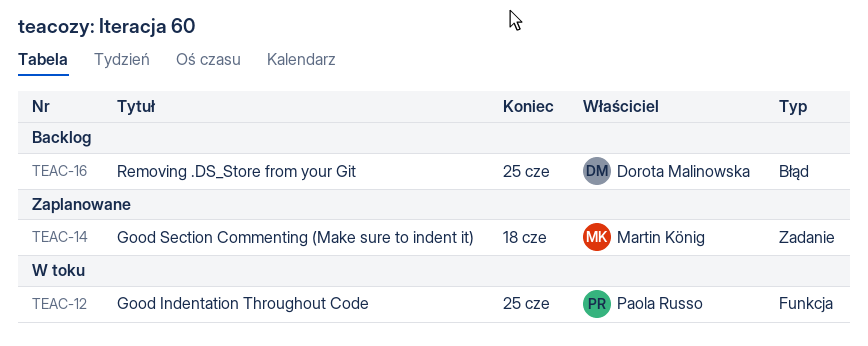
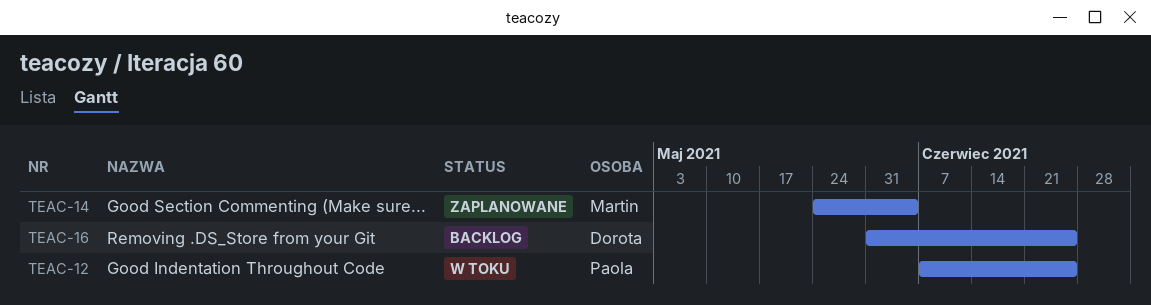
TEAC-14, due: Jun 18 -> Jun 4

